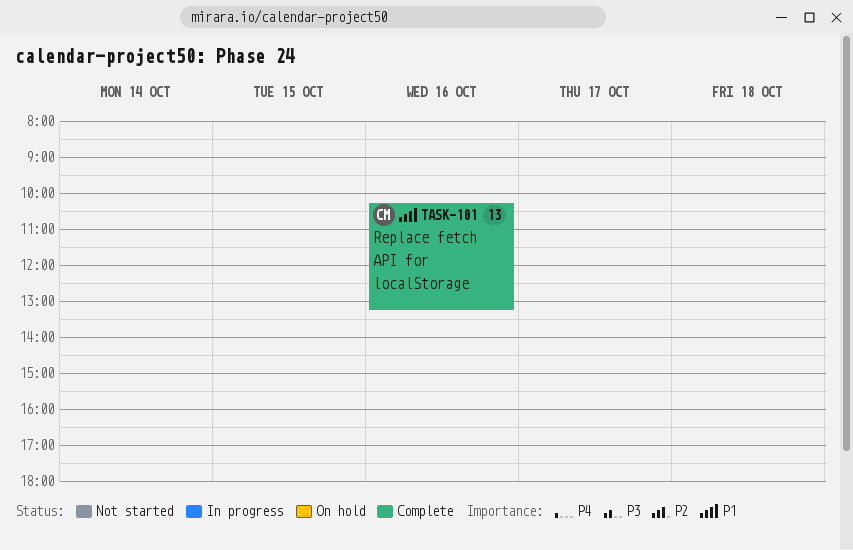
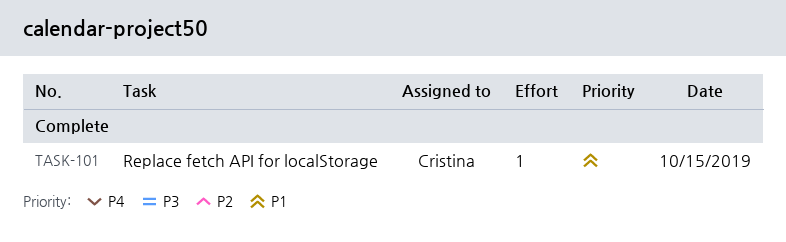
TASK-101, estimate: 13 -> 1
TASK-101, day: Oct 16 -> Oct 15

